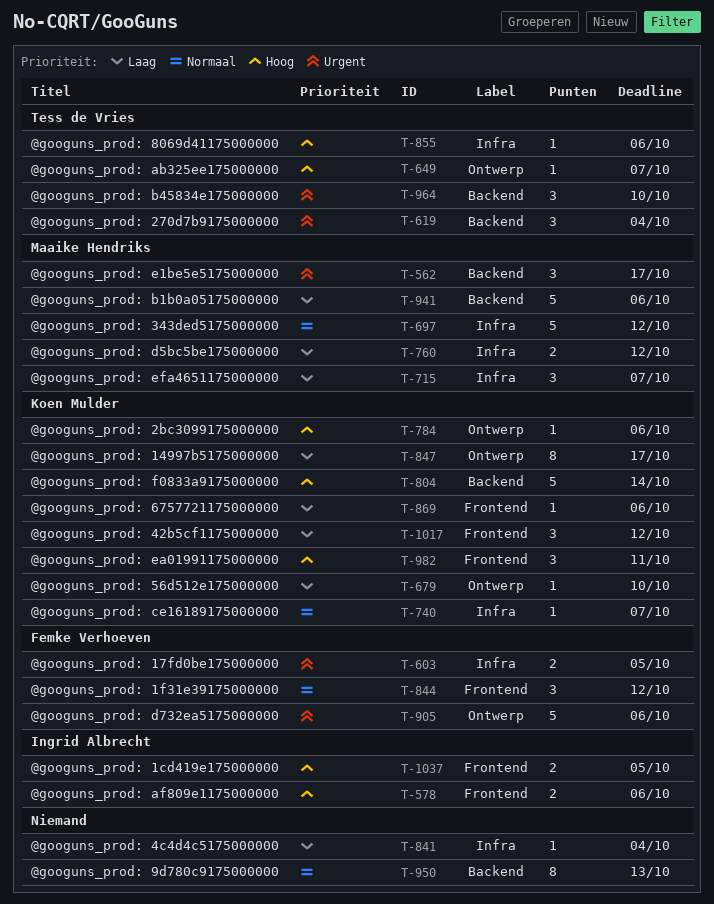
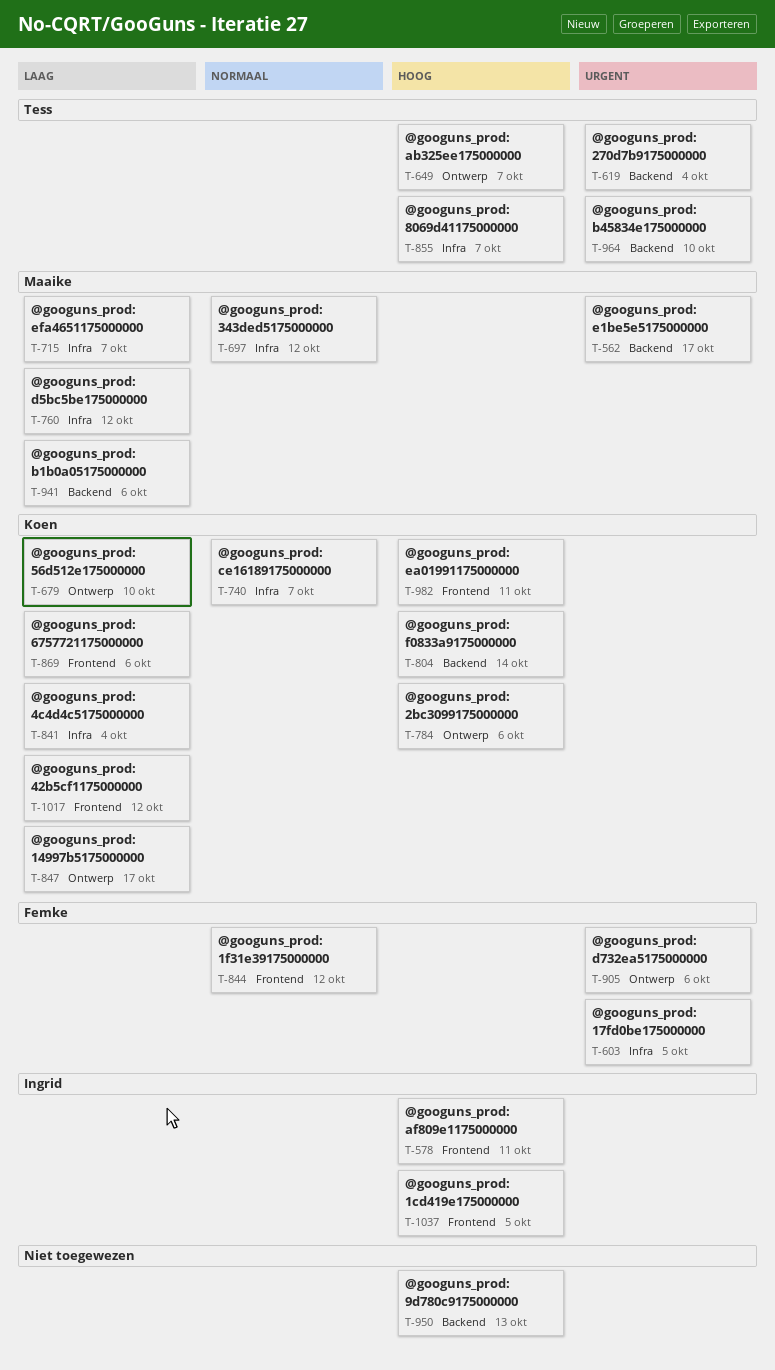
T-578, due: Oct 6 -> Oct 11
T-841, owner: none -> Koen Mulder
T-855, due: Oct 6 -> Oct 7
T-950, priority: Normaal -> Hoog

